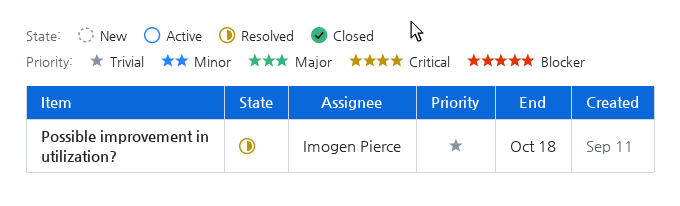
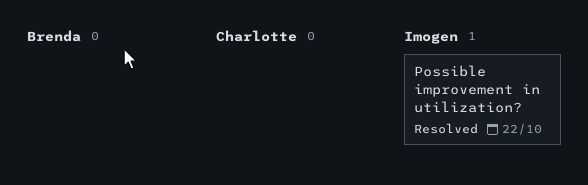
Possible improvement in utilization?, due: Oct 18 -> Oct 22

